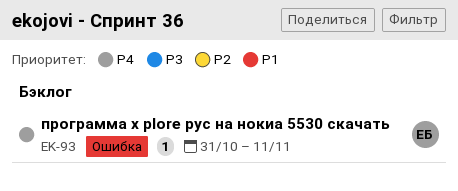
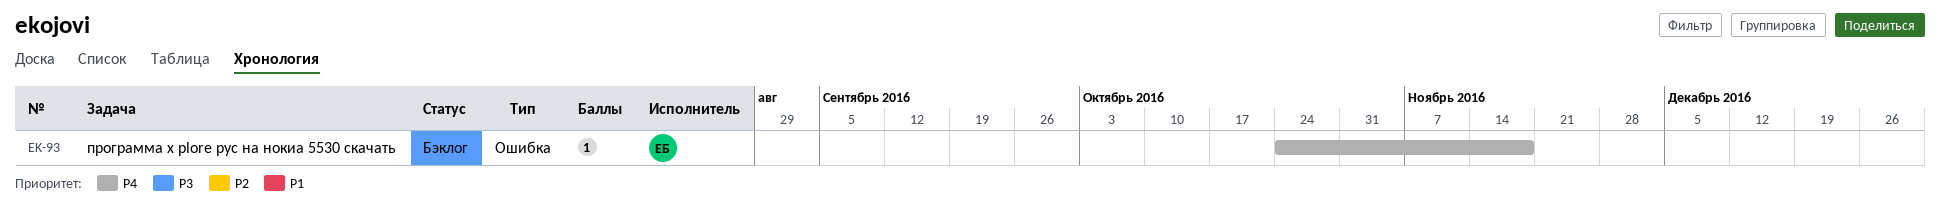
EK-93, start: Oct 31 -> Oct 24
EK-93, due: Nov 11 -> Nov 18

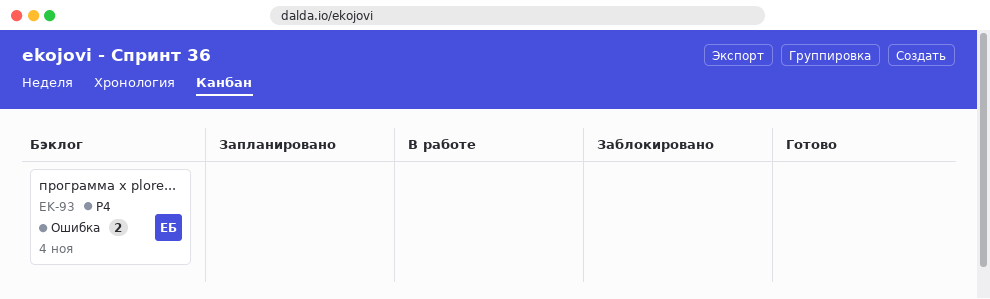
EK-93, estimate: 1 -> 2
EK-93, due: Nov 18 -> Nov 4

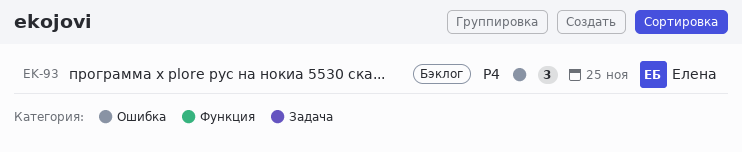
EK-93, estimate: 2 -> 3
EK-93, due: Nov 4 -> Nov 25

